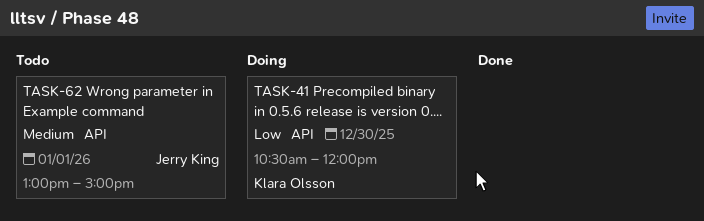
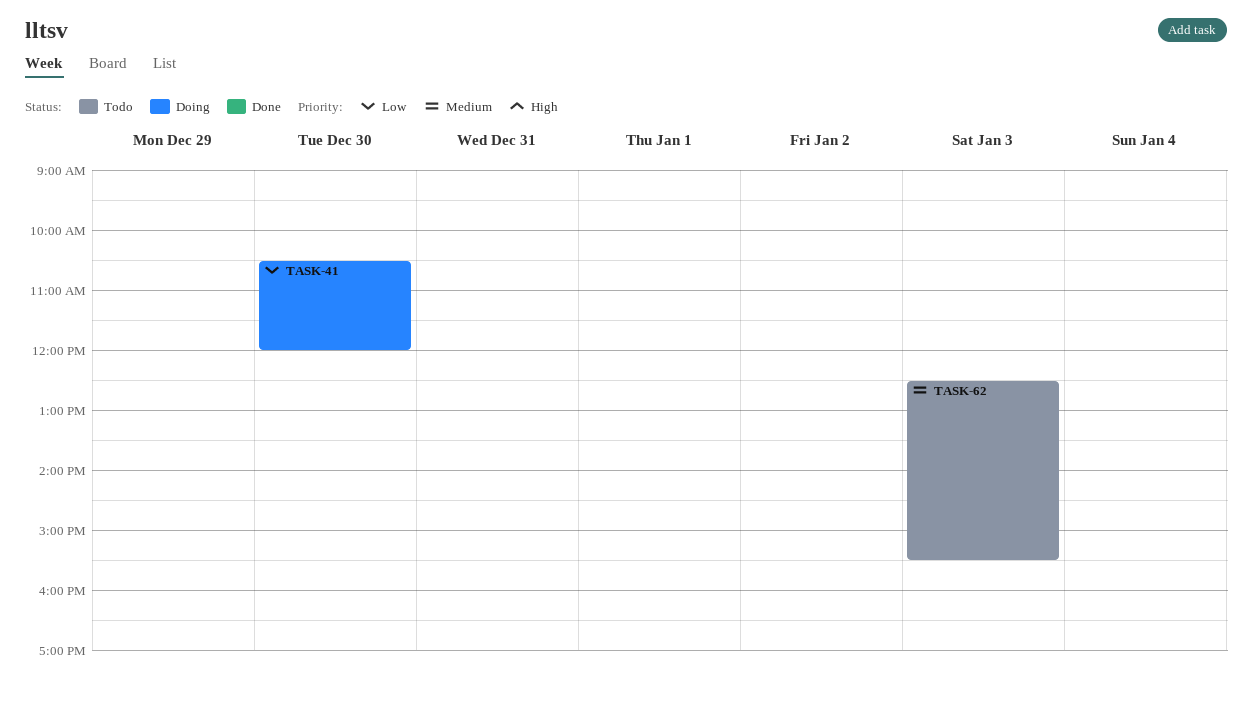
TASK-62, day: Jan 1 -> Jan 3
TASK-62, begins: 13:00 -> 12:30
TASK-62, ends: 15:00 -> 15:30

